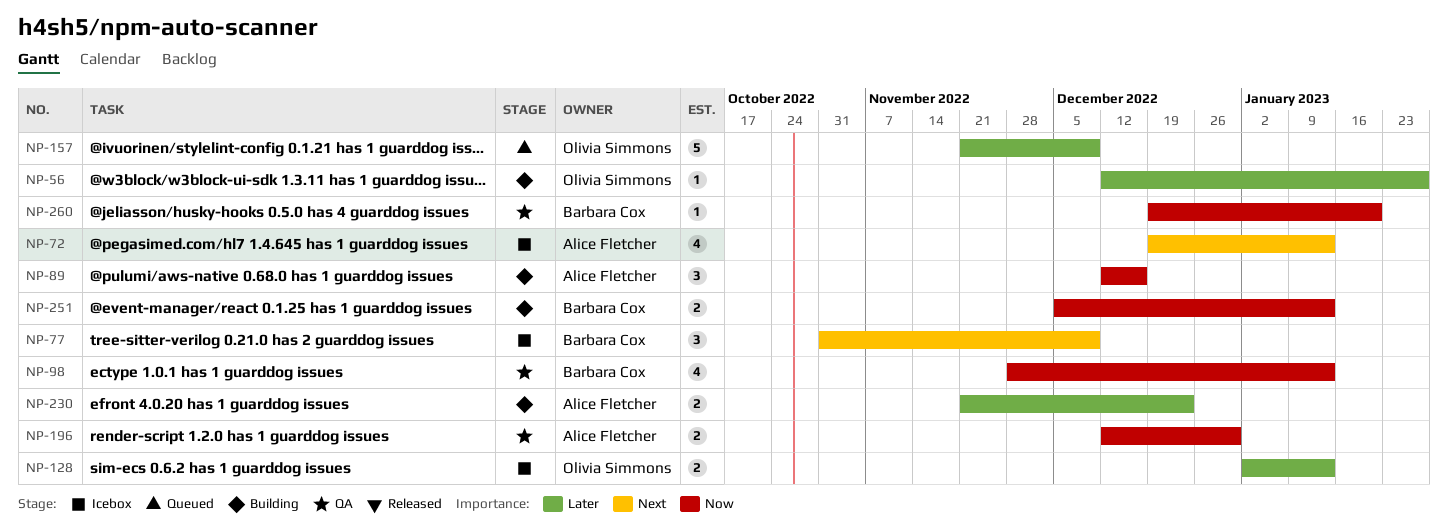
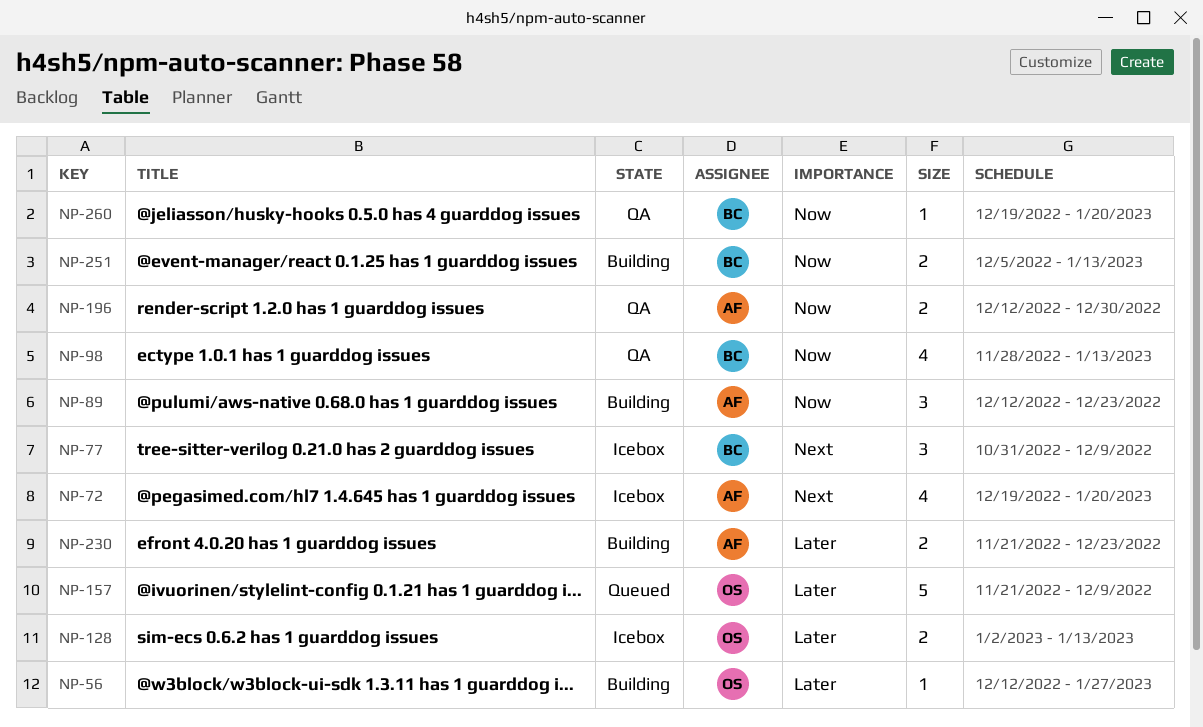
NP-72, due: Jan 13 -> Jan 20
NP-89, due: Dec 16 -> Dec 23

